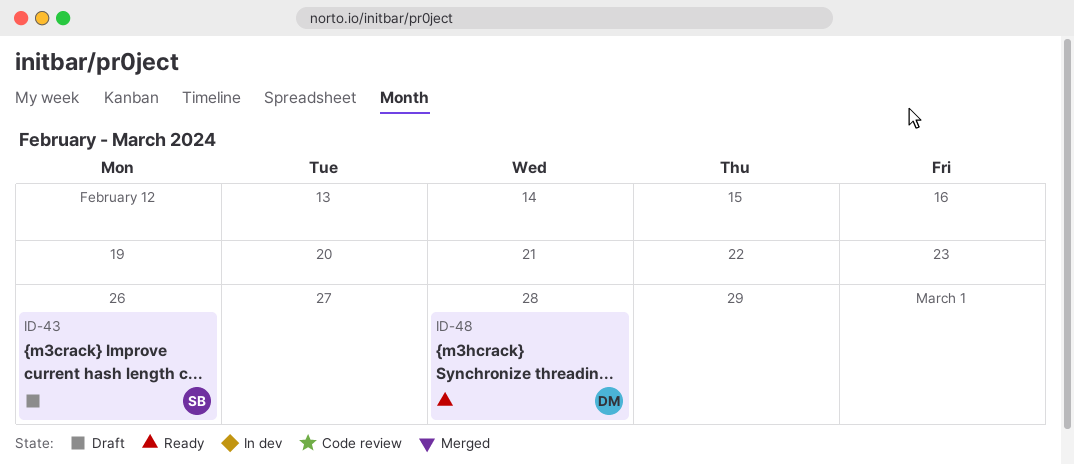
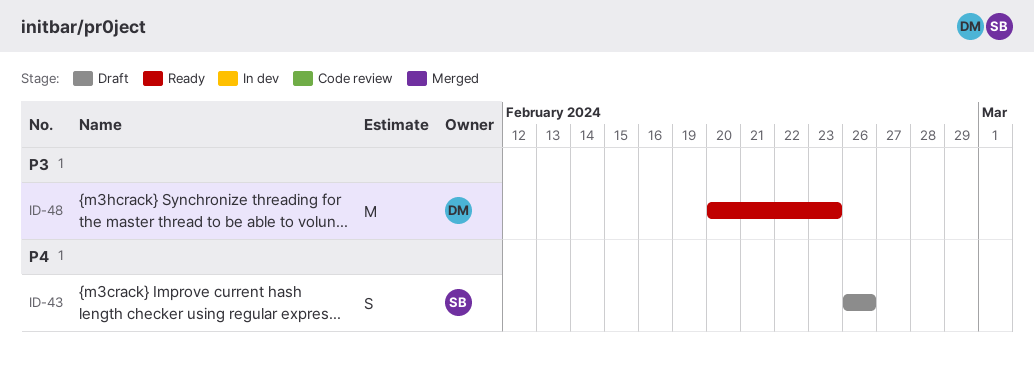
ID-48, due: Feb 28 -> Feb 23

